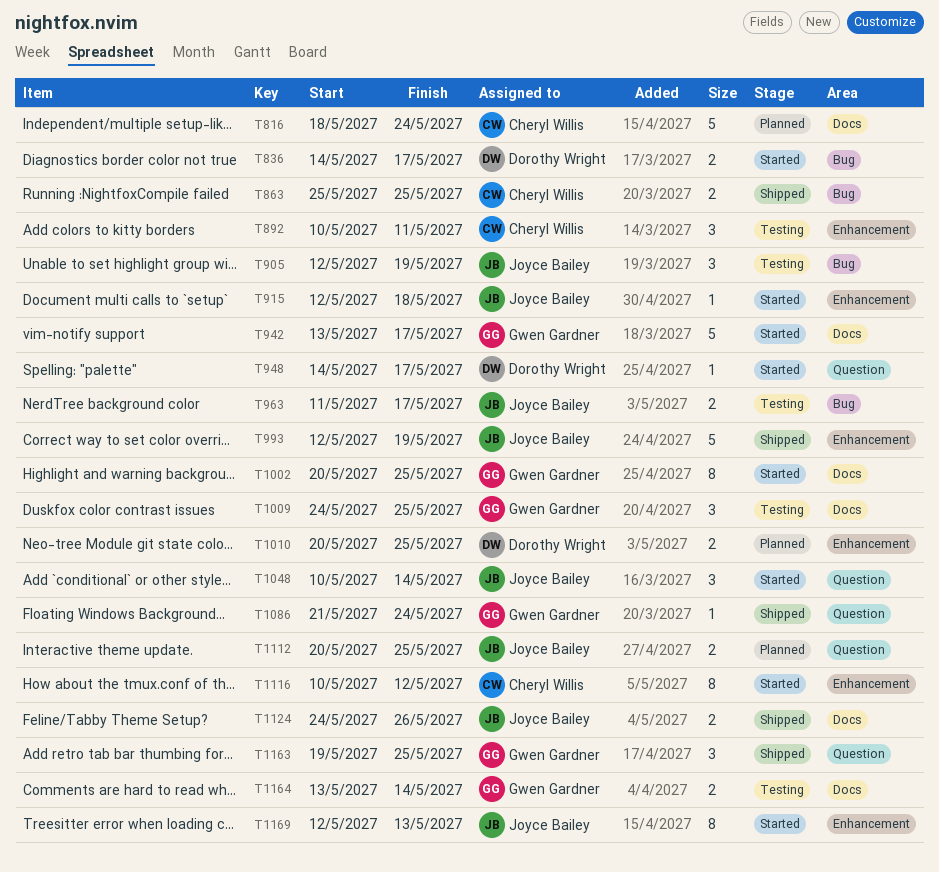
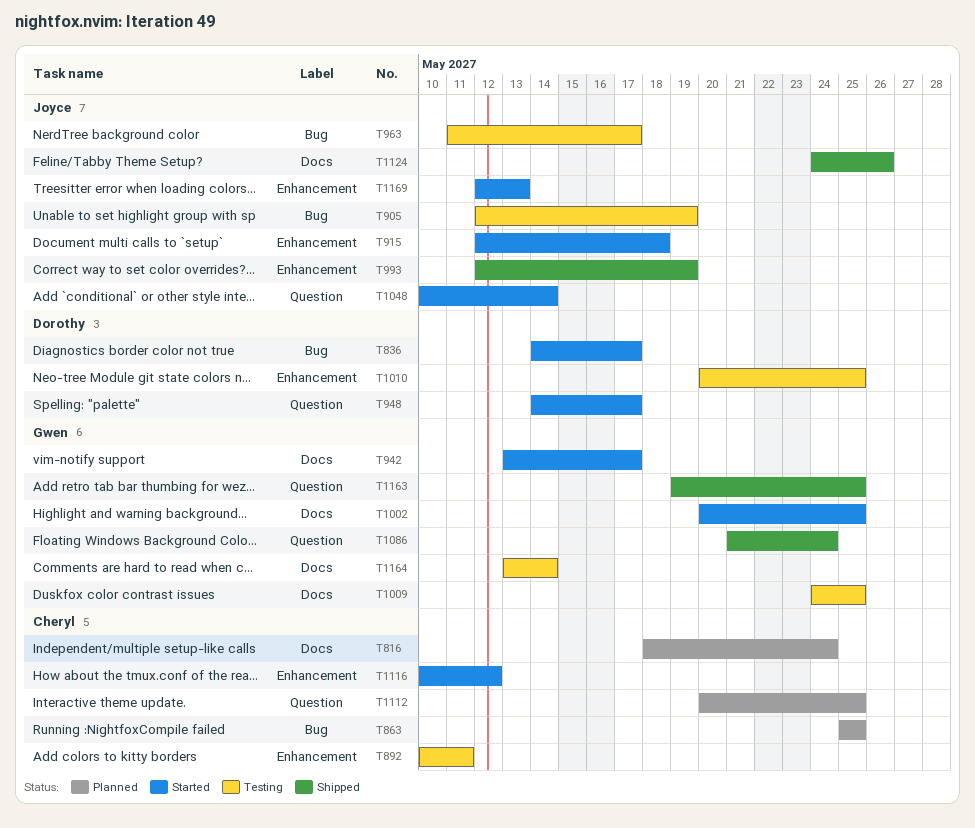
T863, status: Shipped -> Planned
T1010, status: Planned -> Testing
T1112, owner: Joyce Bailey -> Cheryl Willis

